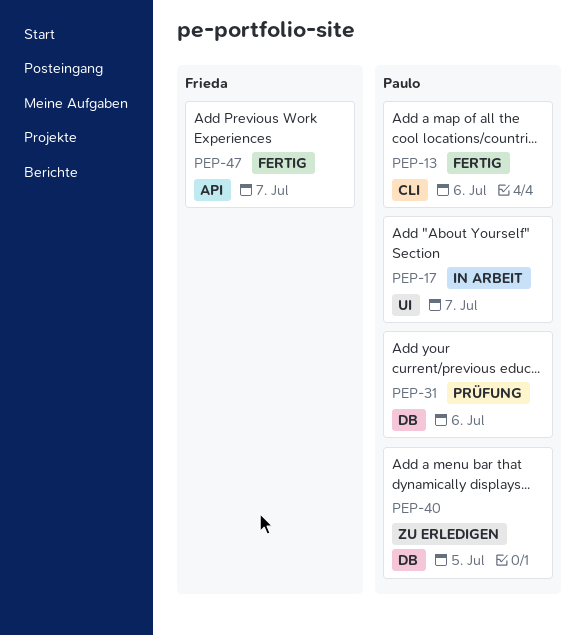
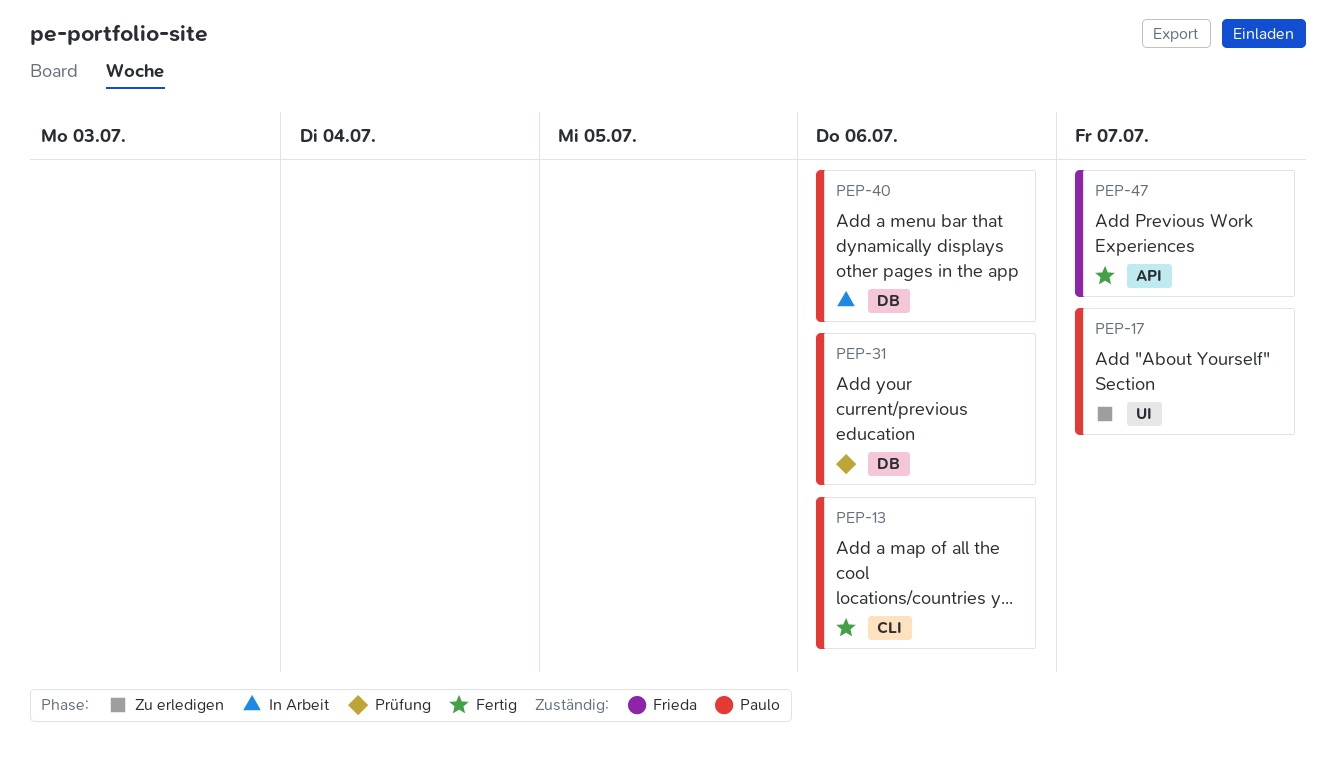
PEP-17, status: In Arbeit -> Zu erledigen
PEP-40, status: Zu erledigen -> In Arbeit
PEP-40, due: Jul 5 -> Jul 6

